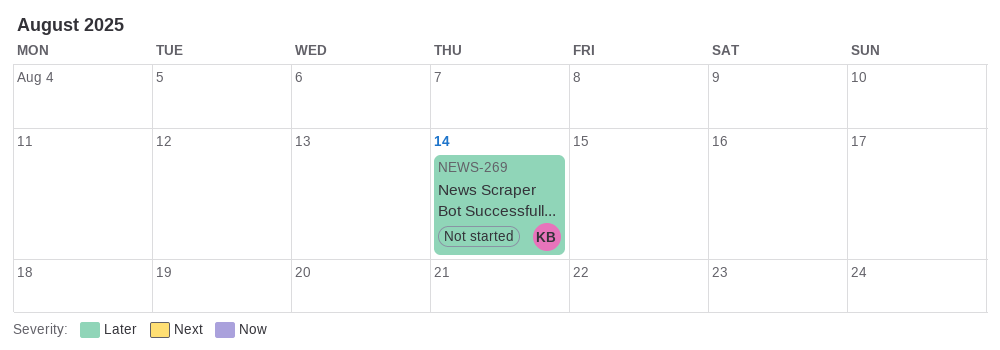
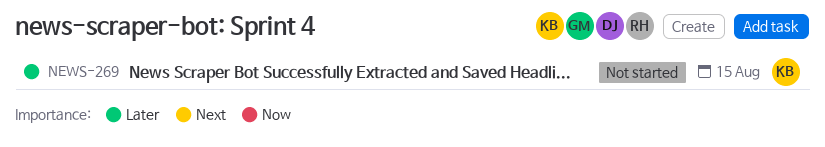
NEWS-269, due: Aug 14 -> Aug 15

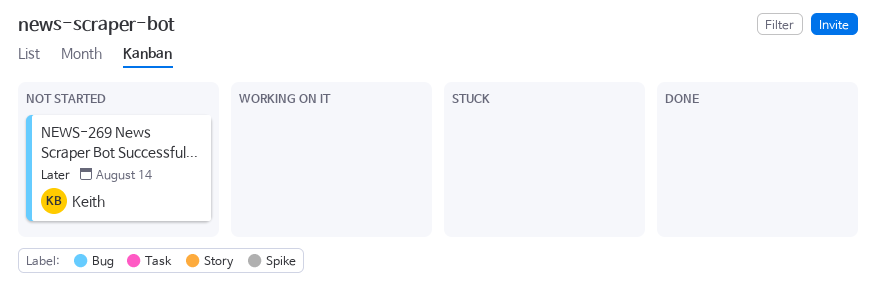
NEWS-269, due: Aug 15 -> Aug 14

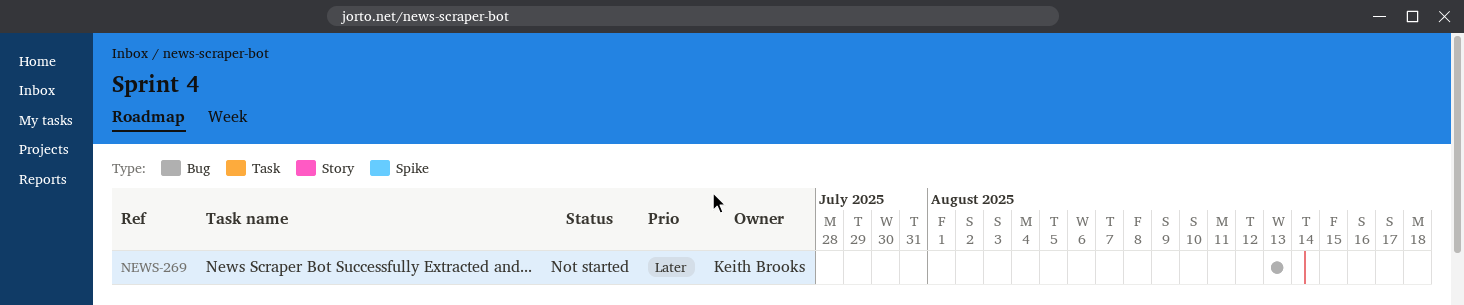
NEWS-269, due: Aug 14 -> Aug 13

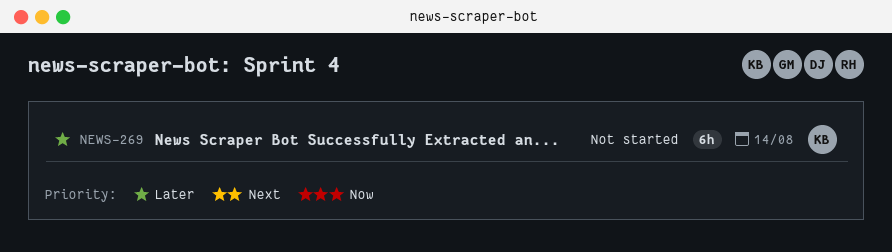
NEWS-269, due: Aug 13 -> Aug 14

